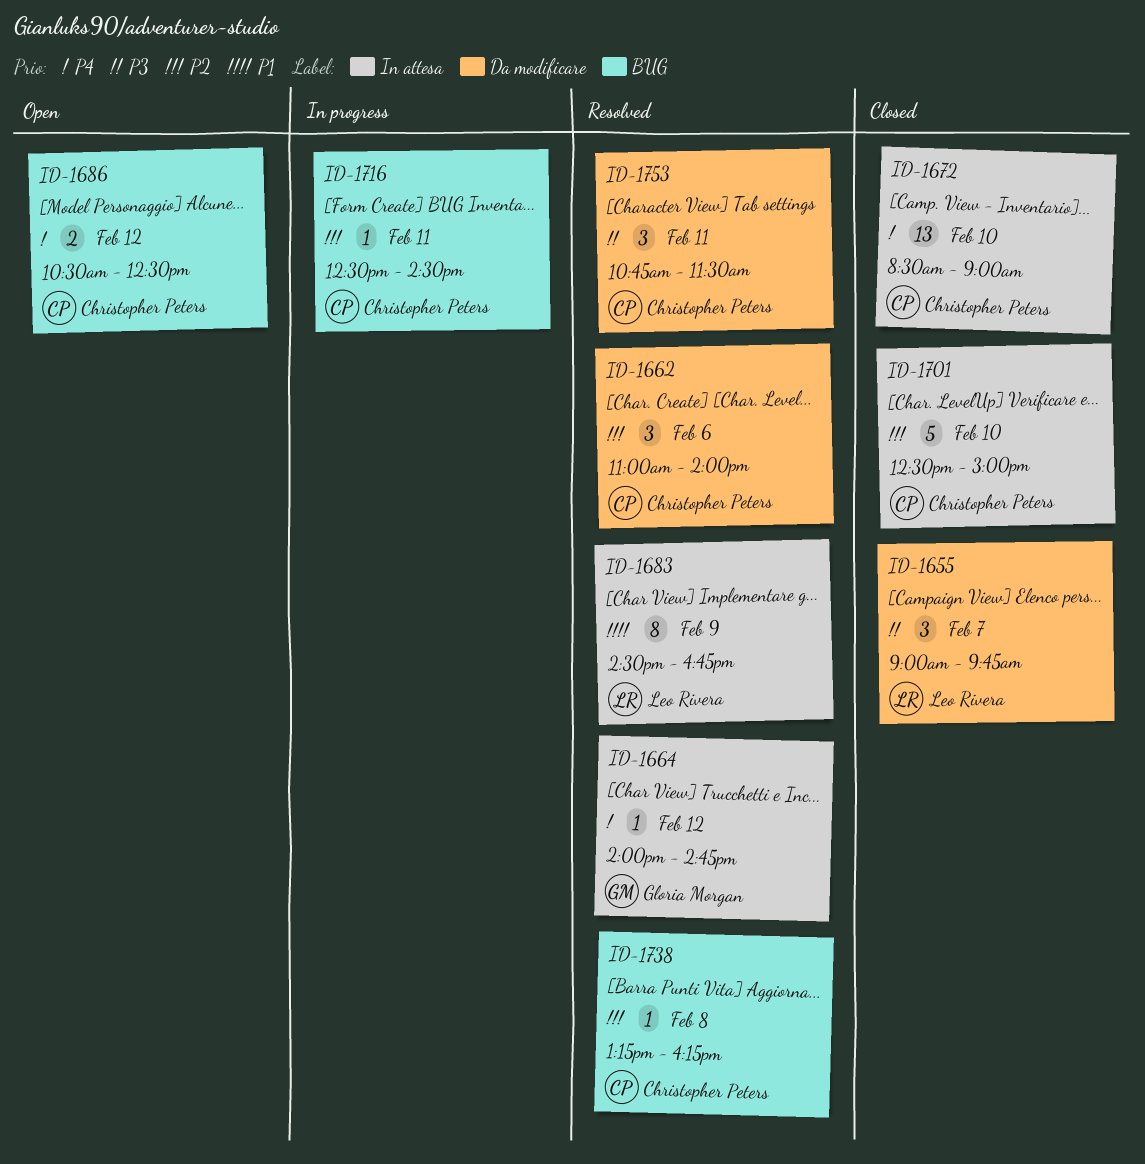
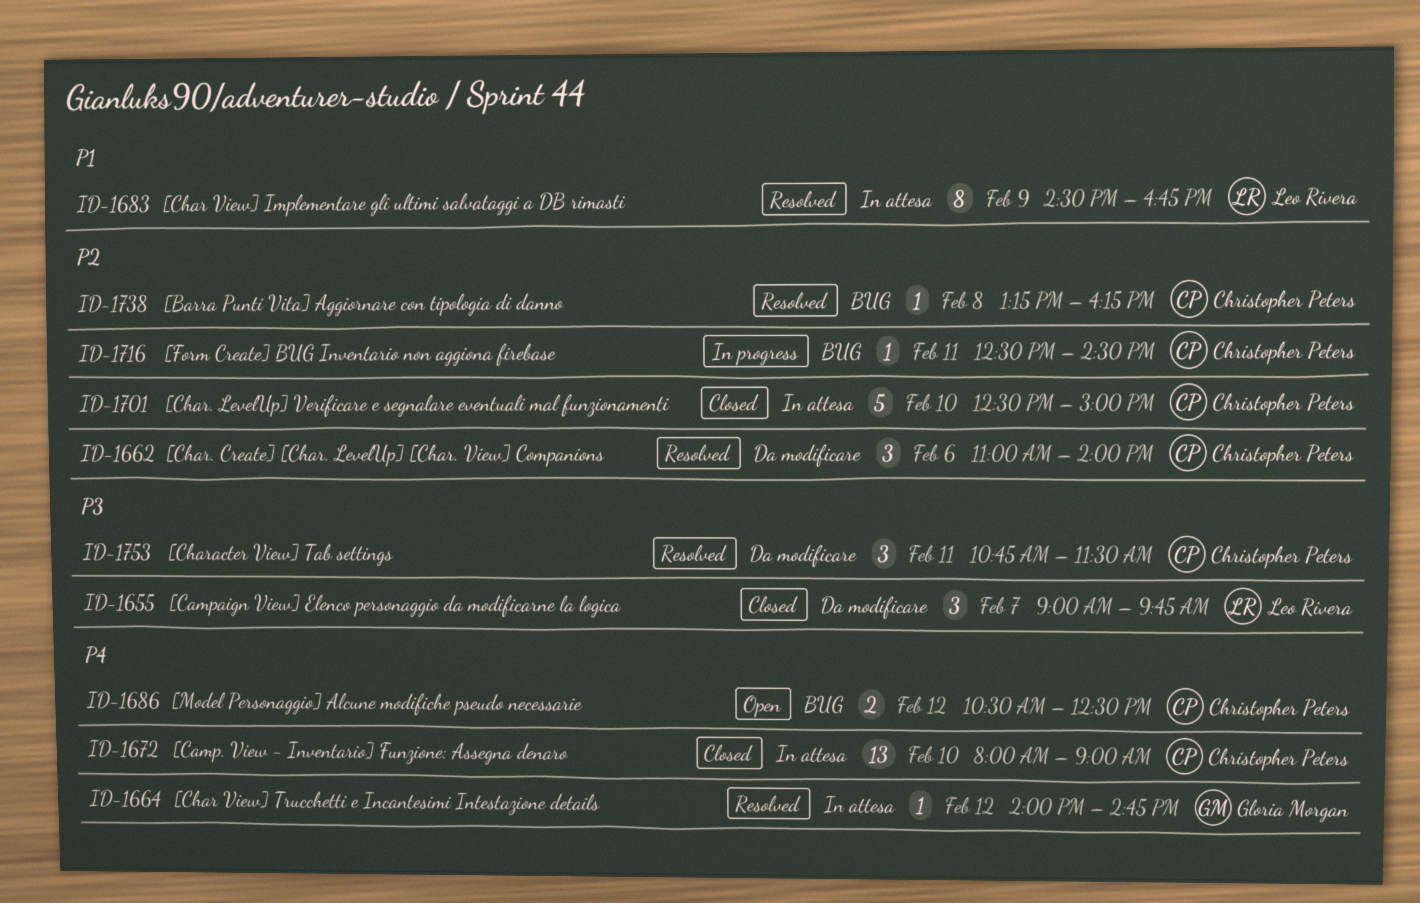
ID-1672, begins: 08:30 -> 08:00

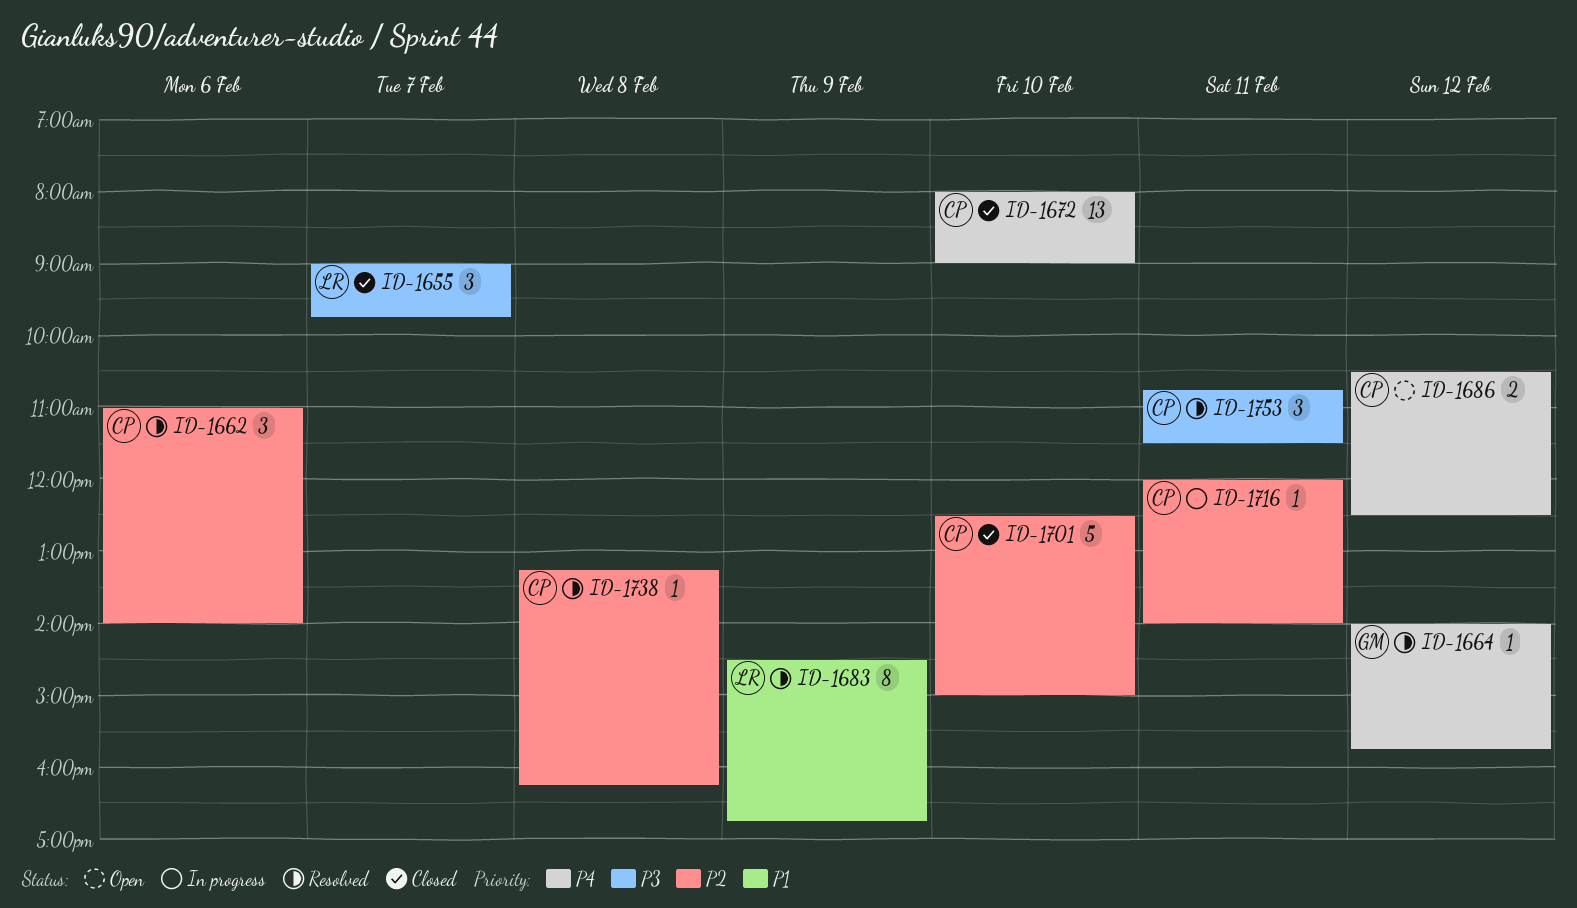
ID-1664, ends: 14:45 -> 15:45
ID-1716, begins: 12:30 -> 12:00
ID-1716, ends: 14:30 -> 14:00

